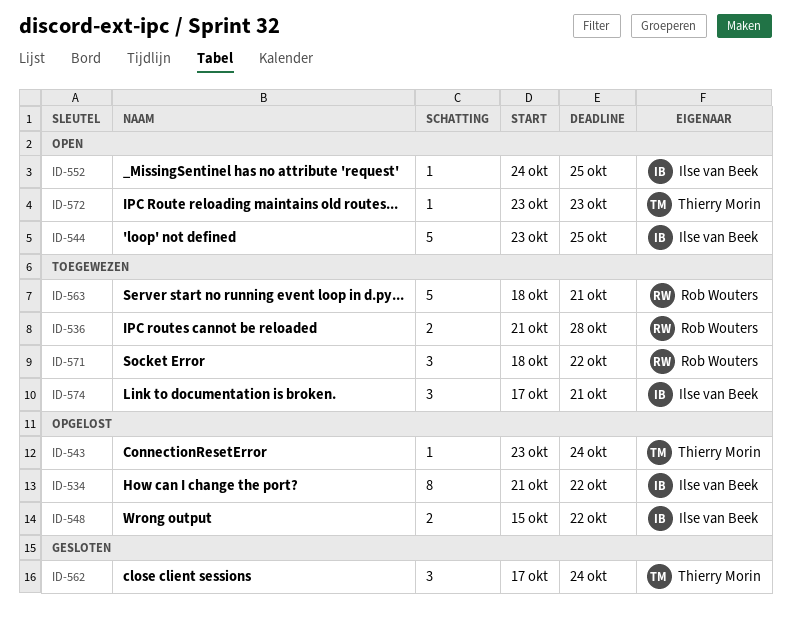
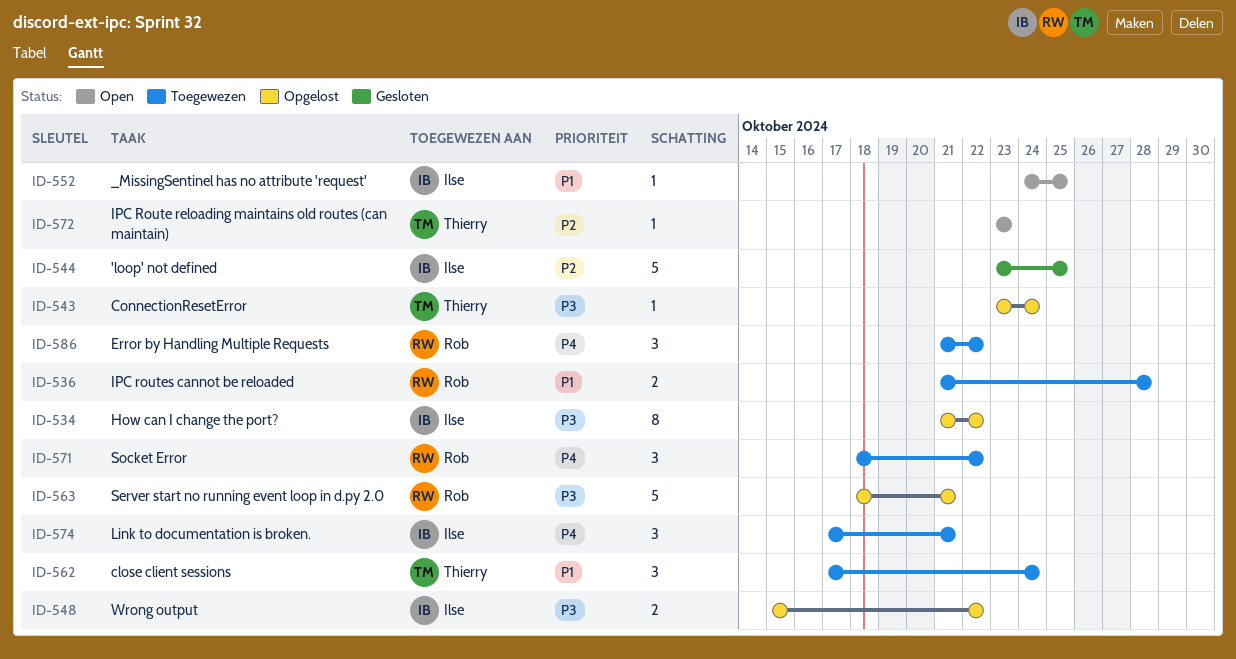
ID-544, status: Open -> Gesloten
ID-562, status: Gesloten -> Toegewezen
ID-563, status: Toegewezen -> Opgelost
ID-586: none -> present

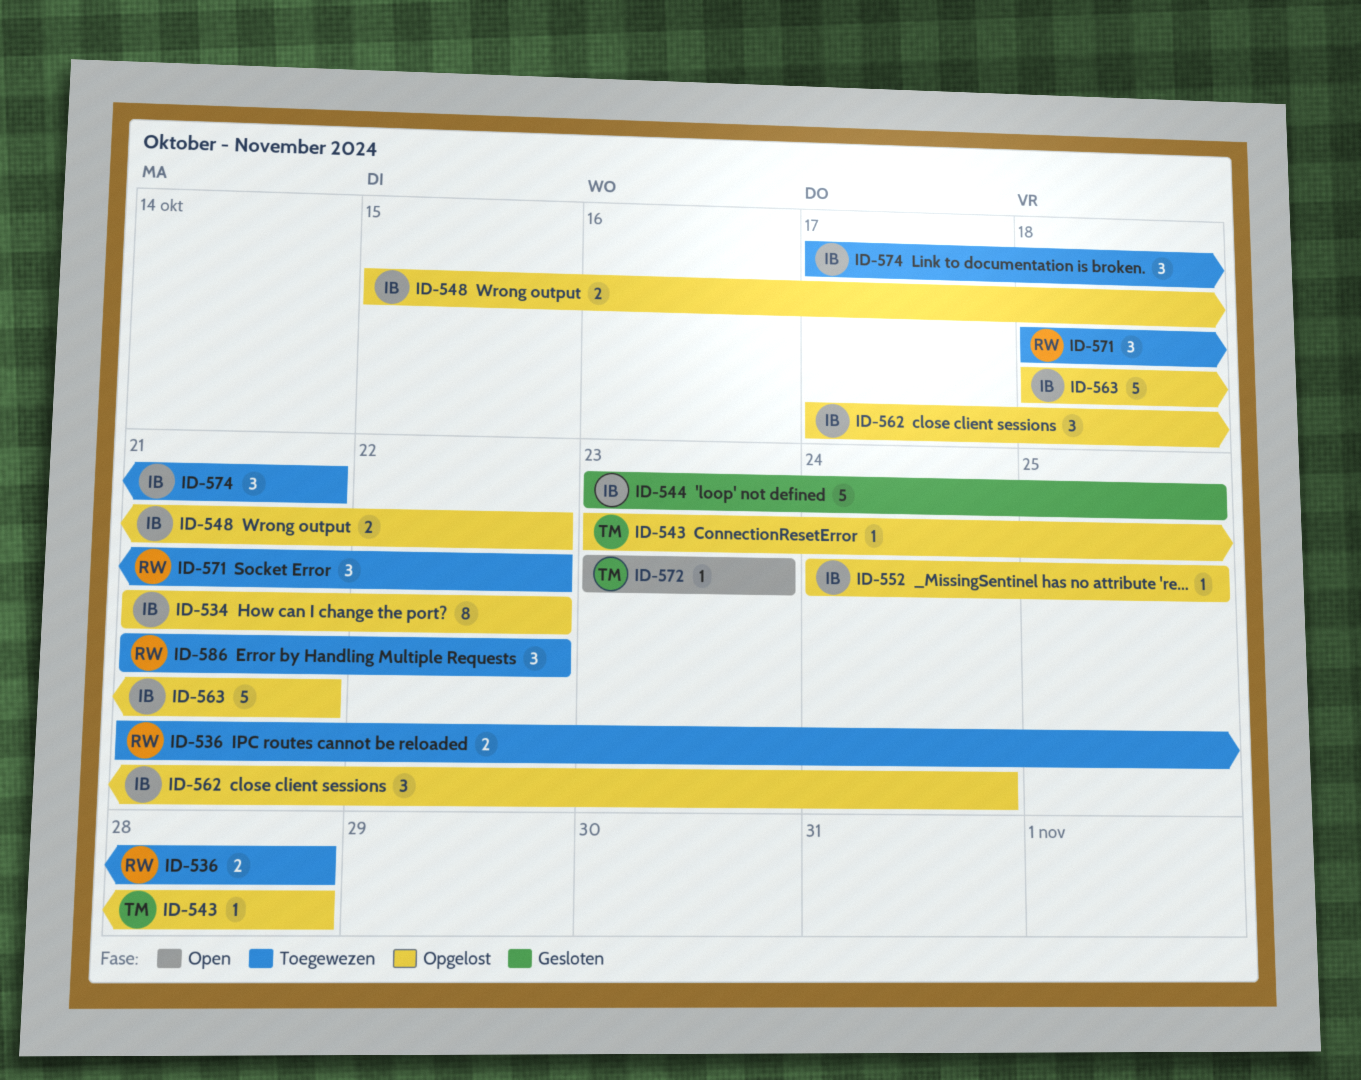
ID-543, due: Oct 24 -> Oct 28
ID-552, status: Open -> Opgelost
ID-562, status: Toegewezen -> Opgelost
ID-562, owner: Thierry -> Ilse
ID-563, owner: Rob -> Ilse

